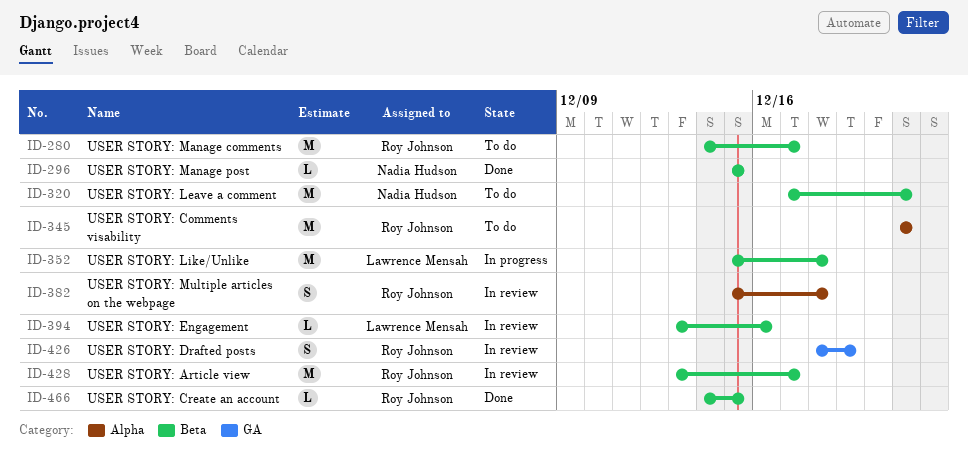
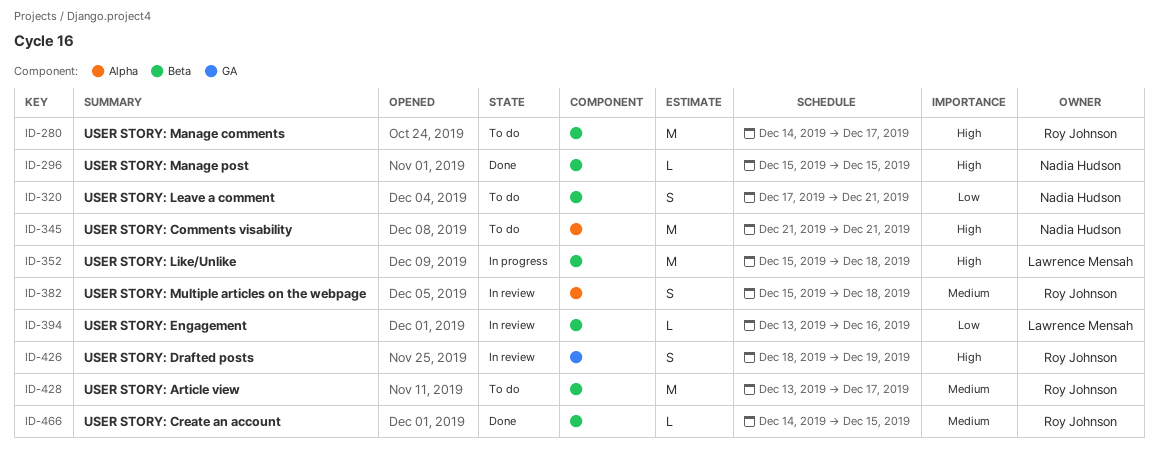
ID-320, estimate: M -> S
ID-345, owner: Roy Johnson -> Nadia Hudson
ID-428, status: In review -> To do

